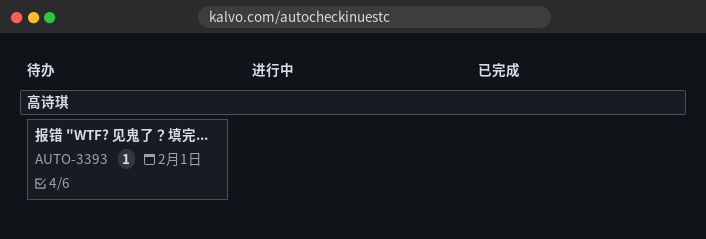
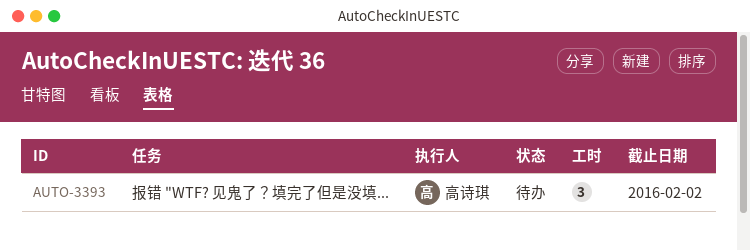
AUTO-3393, estimate: 1 -> 3
AUTO-3393, due: Feb 1 -> Feb 2

